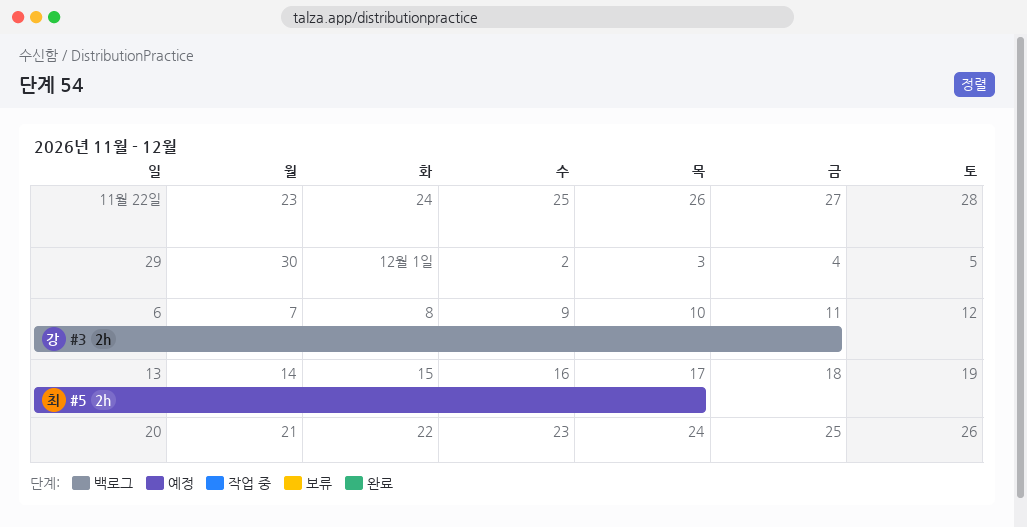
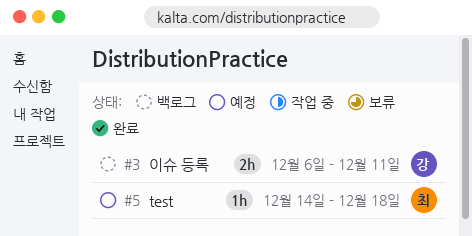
#5, estimate: 2h -> 1h
#5, start: Dec 13 -> Dec 14
#5, due: Dec 17 -> Dec 18

